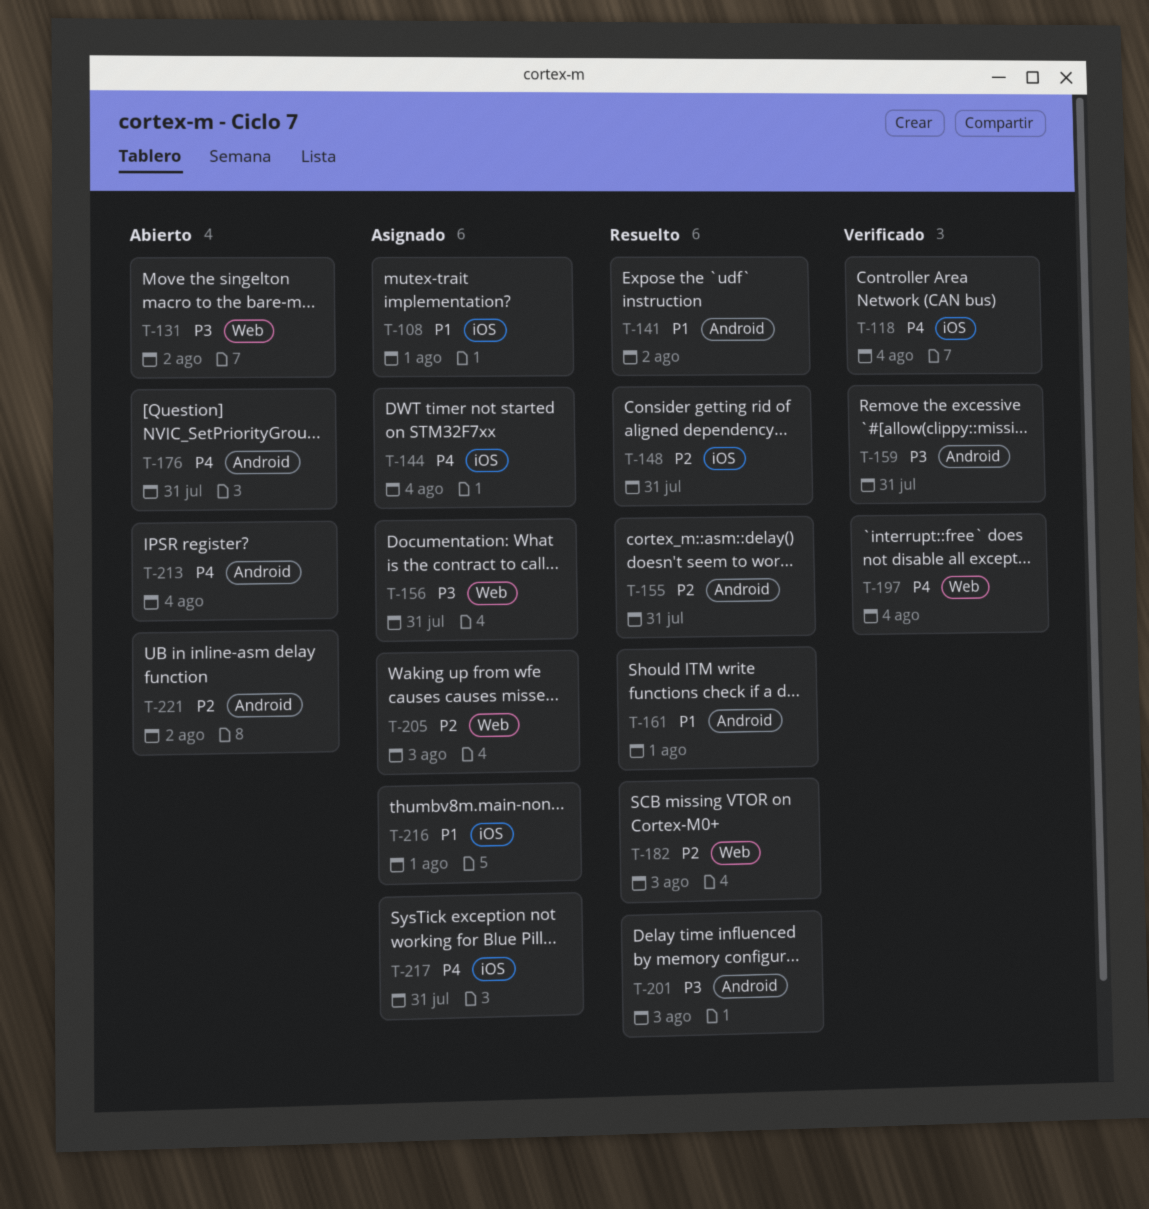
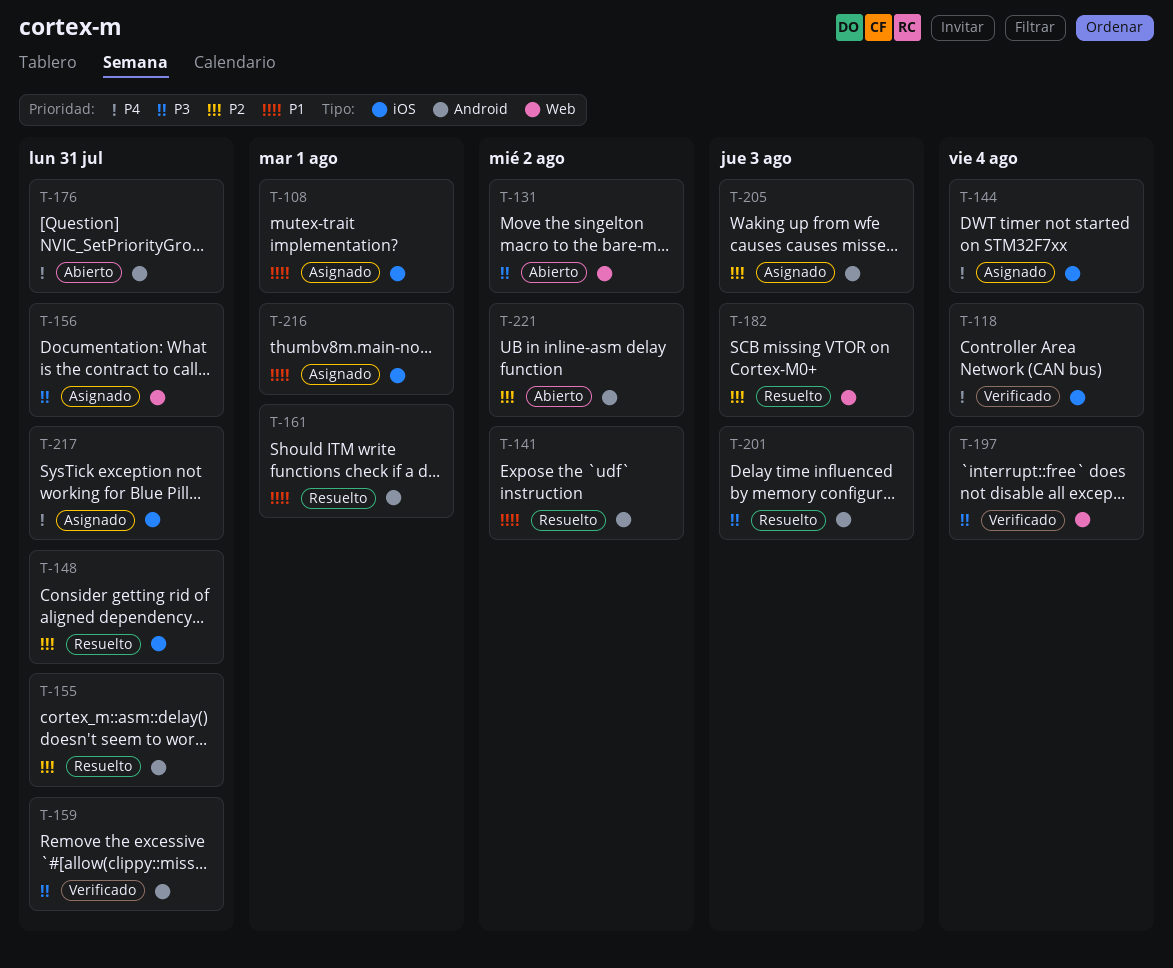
T-197, priority: P4 -> P3
T-205, label: Web -> Android
T-213: present -> none

